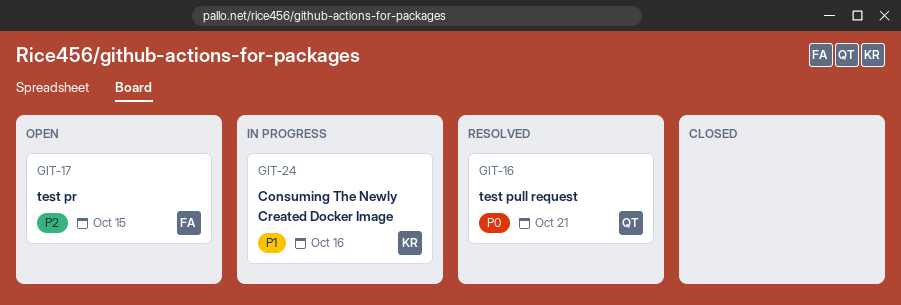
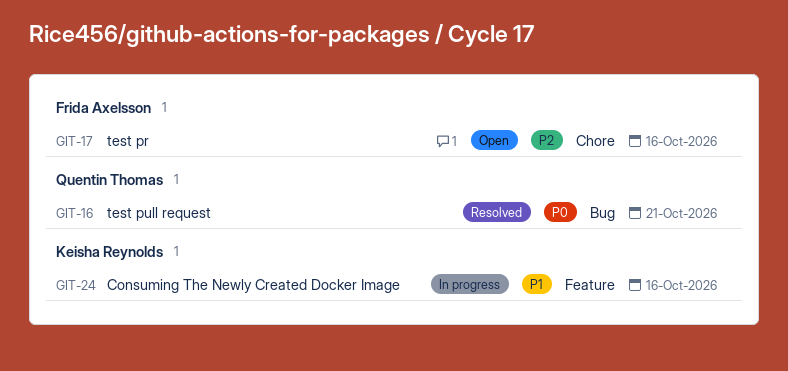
GIT-17, due: Oct 15 -> Oct 16

